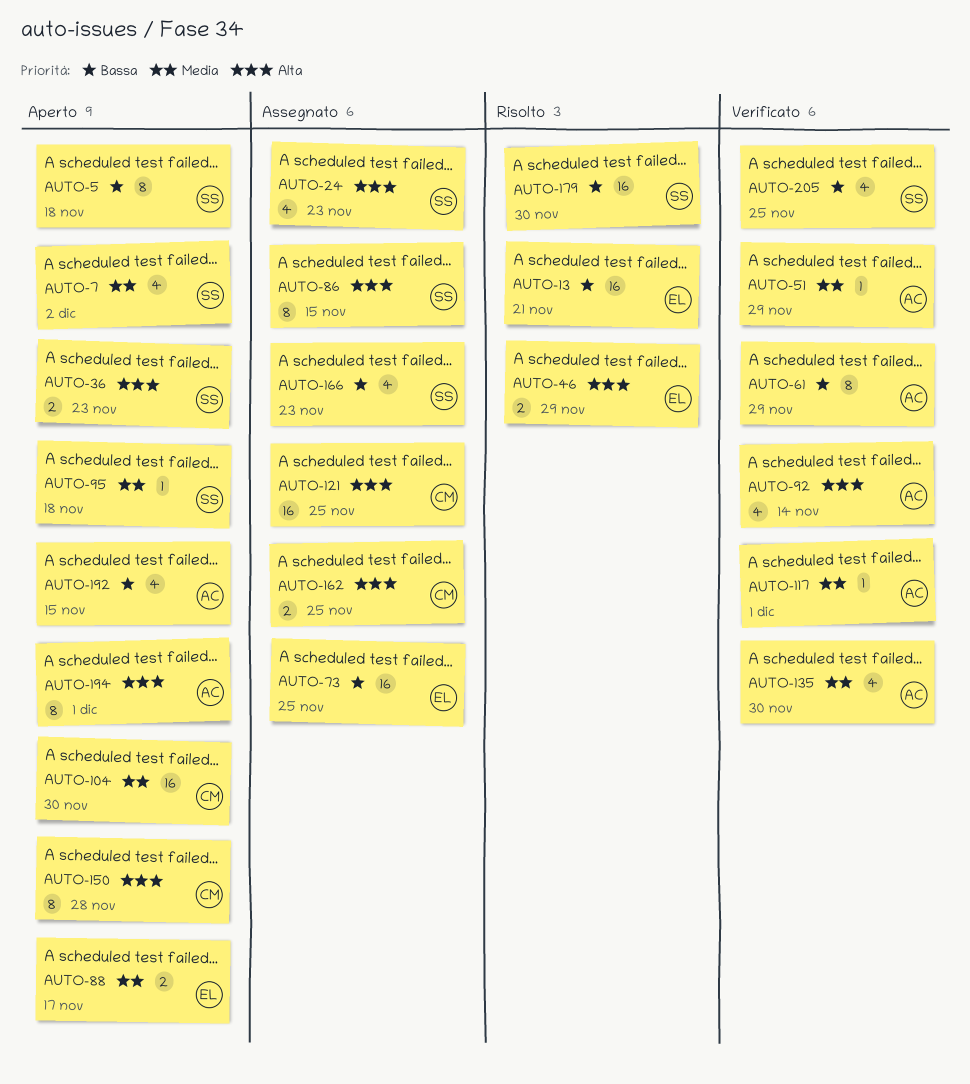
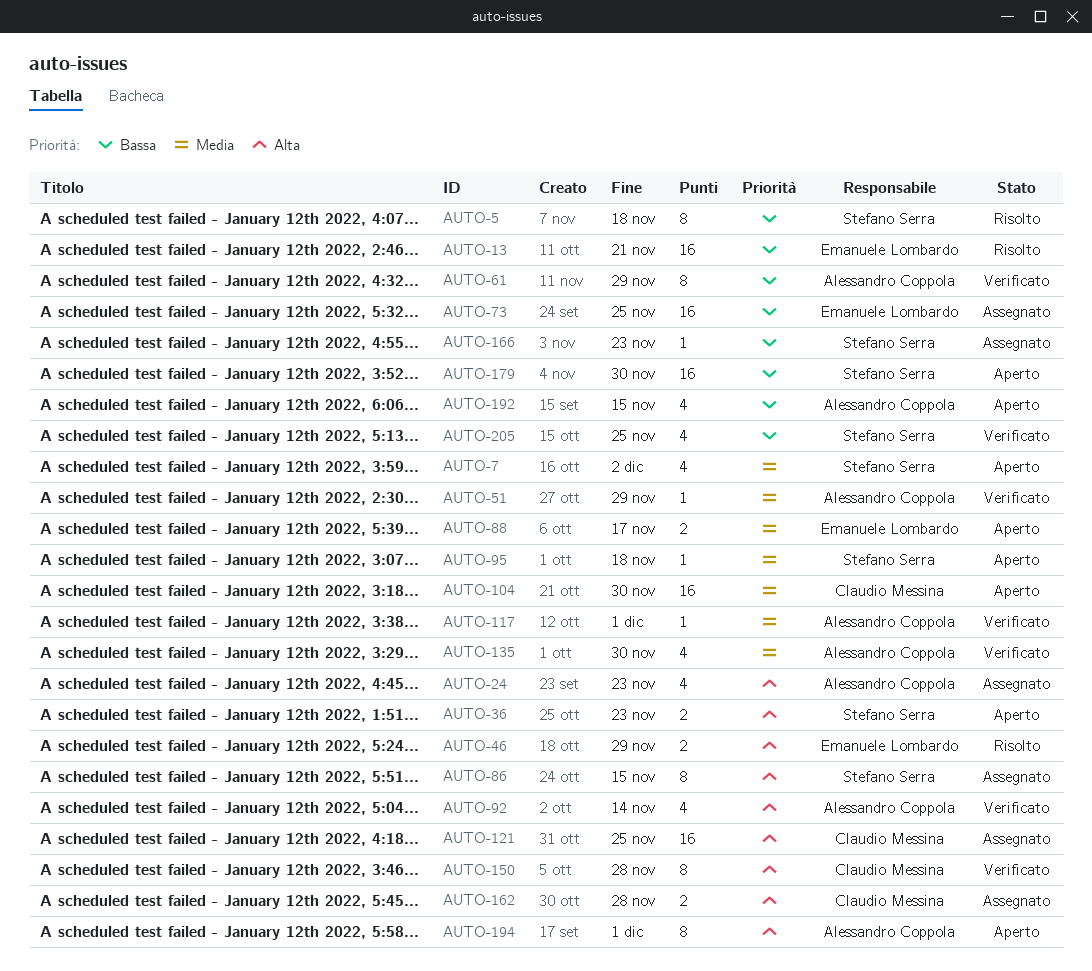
AUTO-5, status: Aperto -> Risolto
AUTO-24, owner: Stefano Serra -> Alessandro Coppola
AUTO-150, status: Aperto -> Verificato
AUTO-162, due: Nov 25 -> Nov 28
AUTO-166, estimate: 4 -> 1
AUTO-179, status: Risolto -> Aperto

